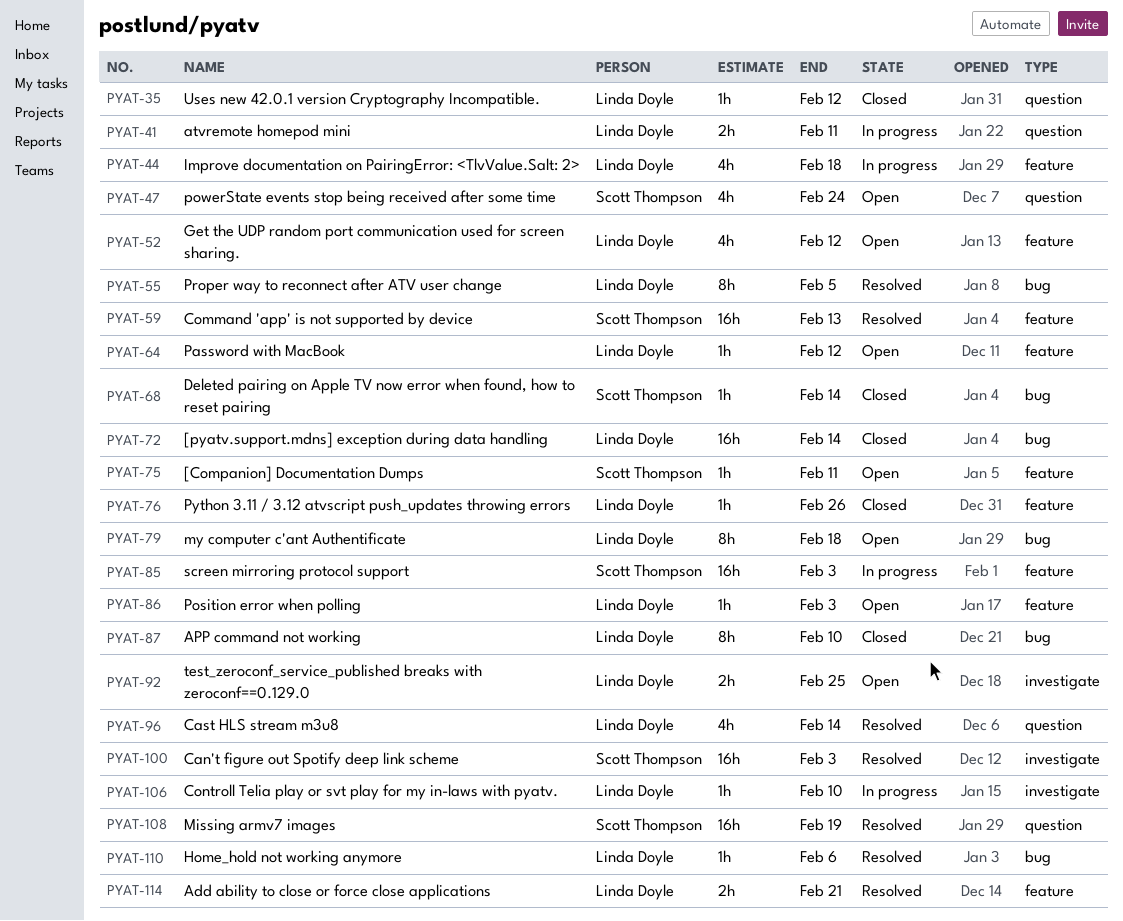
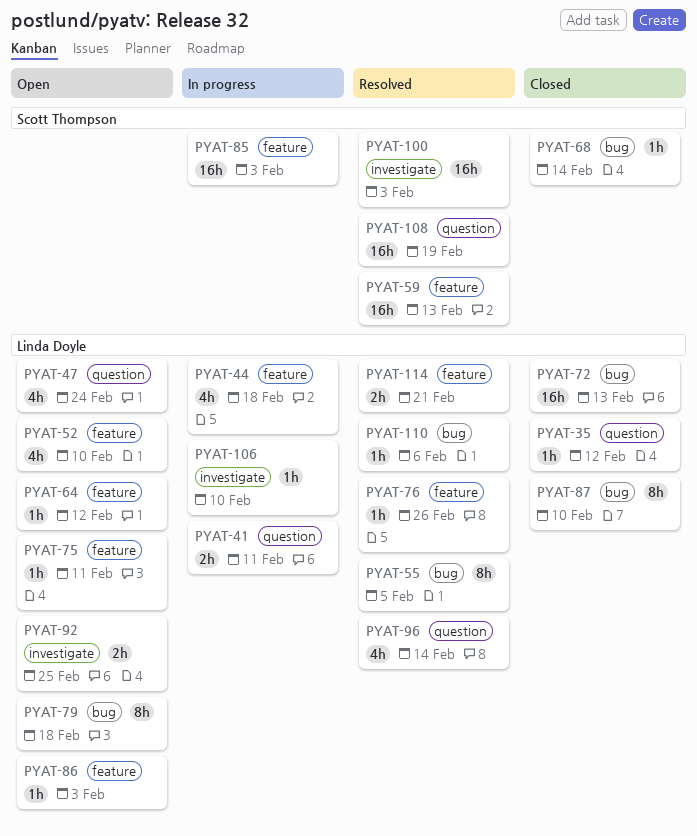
PYAT-47, owner: Scott Thompson -> Linda Doyle
PYAT-52, due: Feb 12 -> Feb 10
PYAT-72, due: Feb 14 -> Feb 13
PYAT-75, owner: Scott Thompson -> Linda Doyle
PYAT-76, status: Closed -> Resolved

